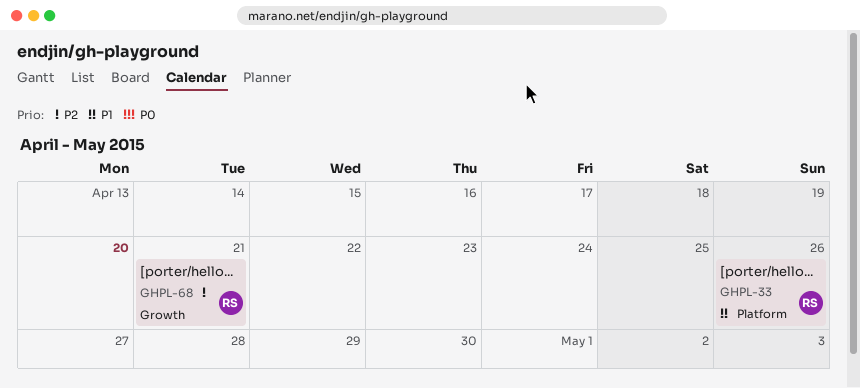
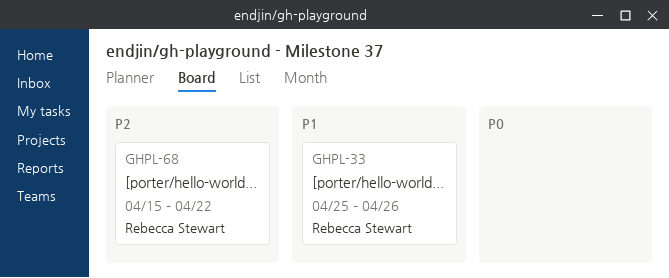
GHPL-68, due: Apr 21 -> Apr 22

